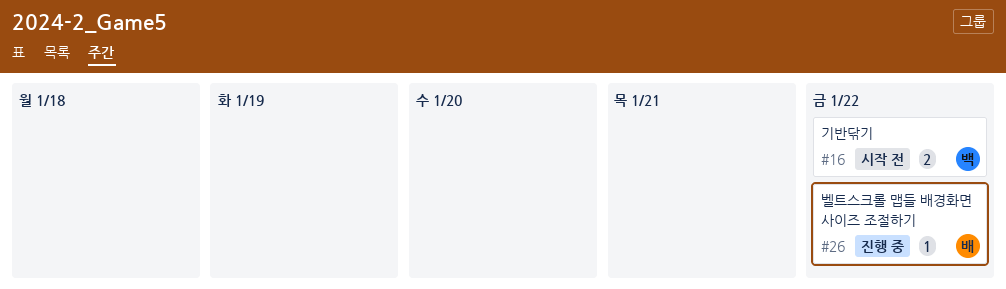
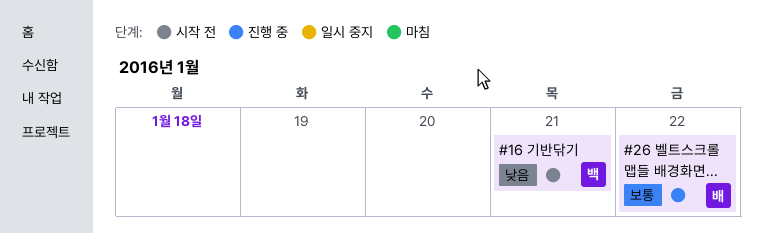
#16, due: Jan 22 -> Jan 21

